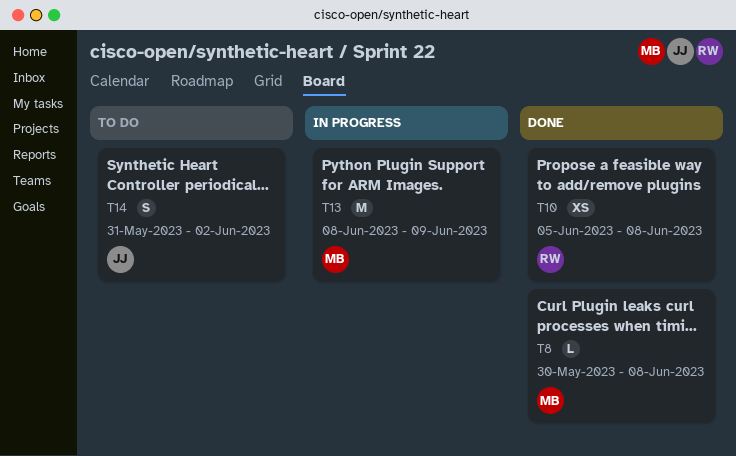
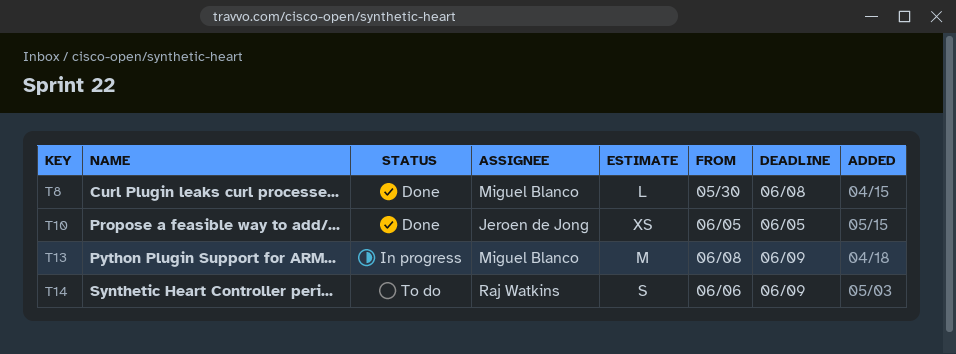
T10, owner: Raj Watkins -> Jeroen de Jong
T10, due: Jun 8 -> Jun 5
T14, owner: Jeroen de Jong -> Raj Watkins
T14, start: May 31 -> Jun 6
T14, due: Jun 2 -> Jun 9

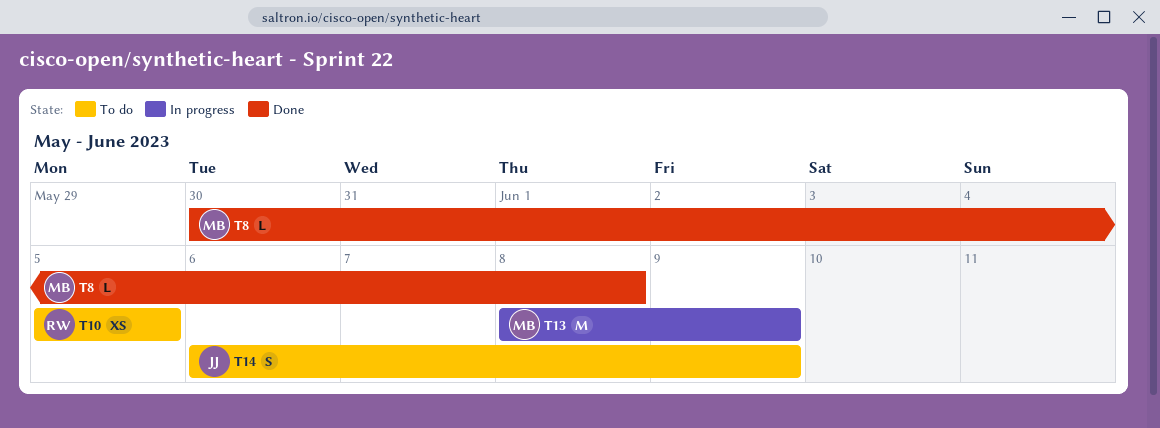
T10, status: Done -> To do
T10, owner: Jeroen de Jong -> Raj Watkins
T14, owner: Raj Watkins -> Jeroen de Jong

